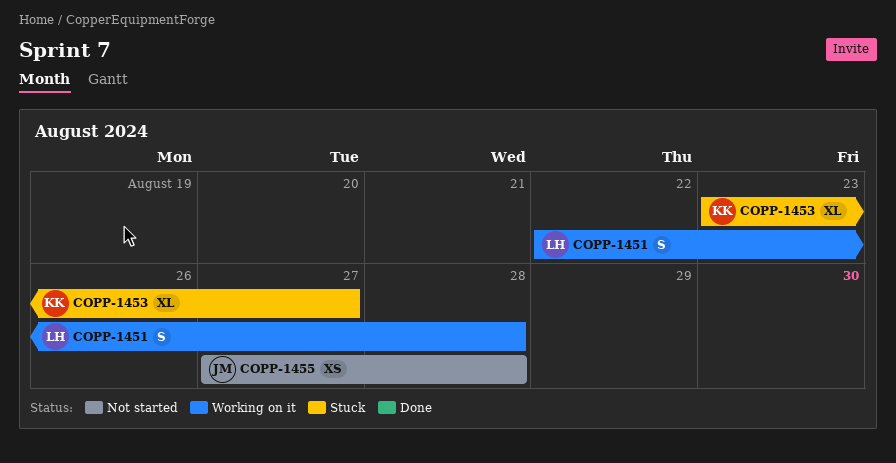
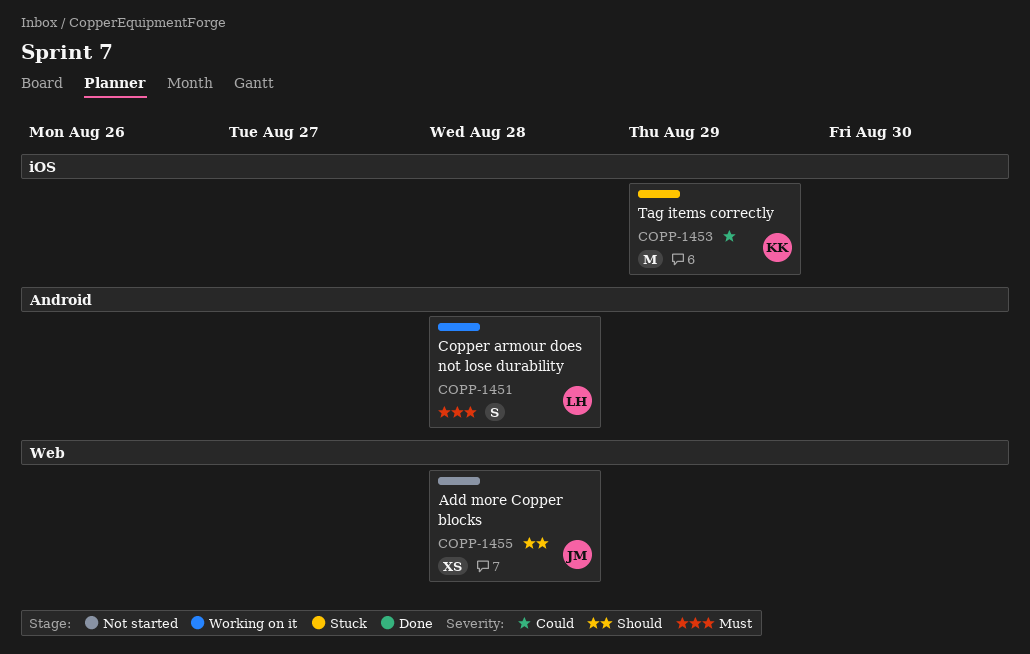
COPP-1453, estimate: XL -> M
COPP-1453, due: Aug 27 -> Aug 29

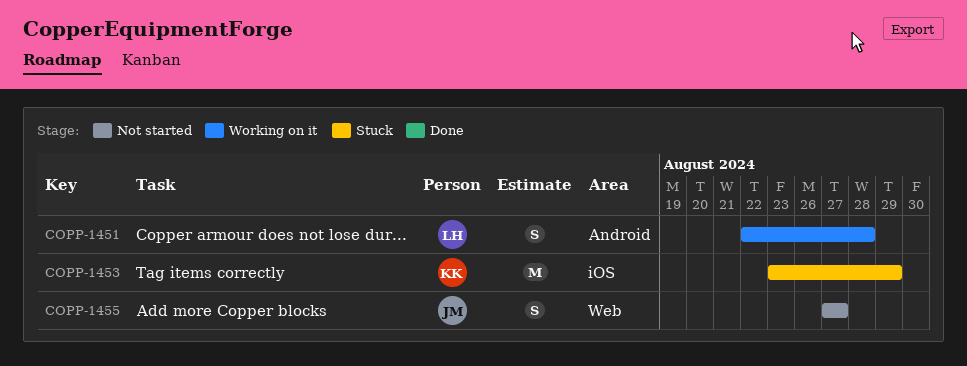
COPP-1455, estimate: XS -> S
COPP-1455, due: Aug 28 -> Aug 27

